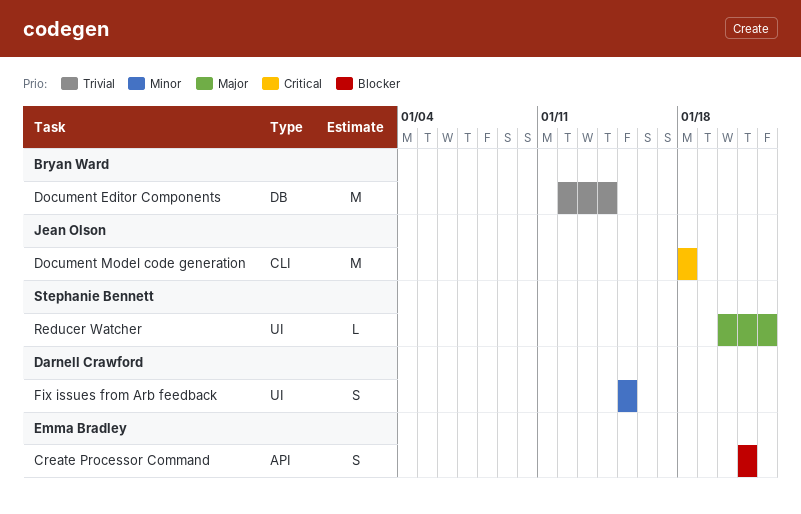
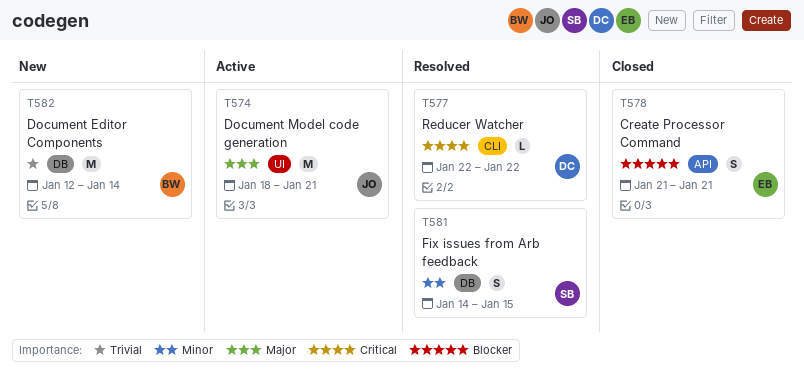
Document Model code generation, priority: Critical -> Major
Document Model code generation, label: CLI -> UI
Document Model code generation, due: Jan 18 -> Jan 21
Fix issues from Arb feedback, owner: Darnell Crawford -> Stephanie Bennett
Fix issues from Arb feedback, label: UI -> DB
Fix issues from Arb feedback, start: Jan 15 -> Jan 14
Reducer Watcher, owner: Stephanie Bennett -> Darnell Crawford
Reducer Watcher, priority: Major -> Critical
Reducer Watcher, label: UI -> CLI
Reducer Watcher, start: Jan 20 -> Jan 22

